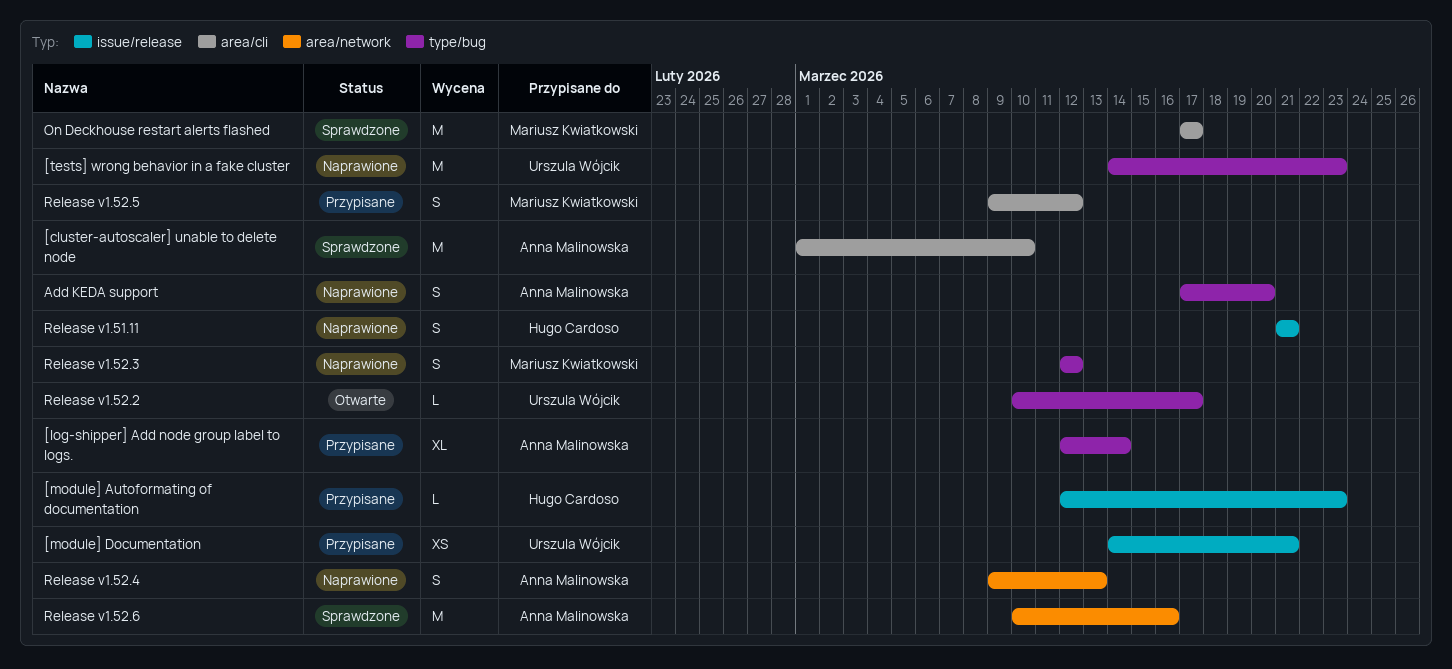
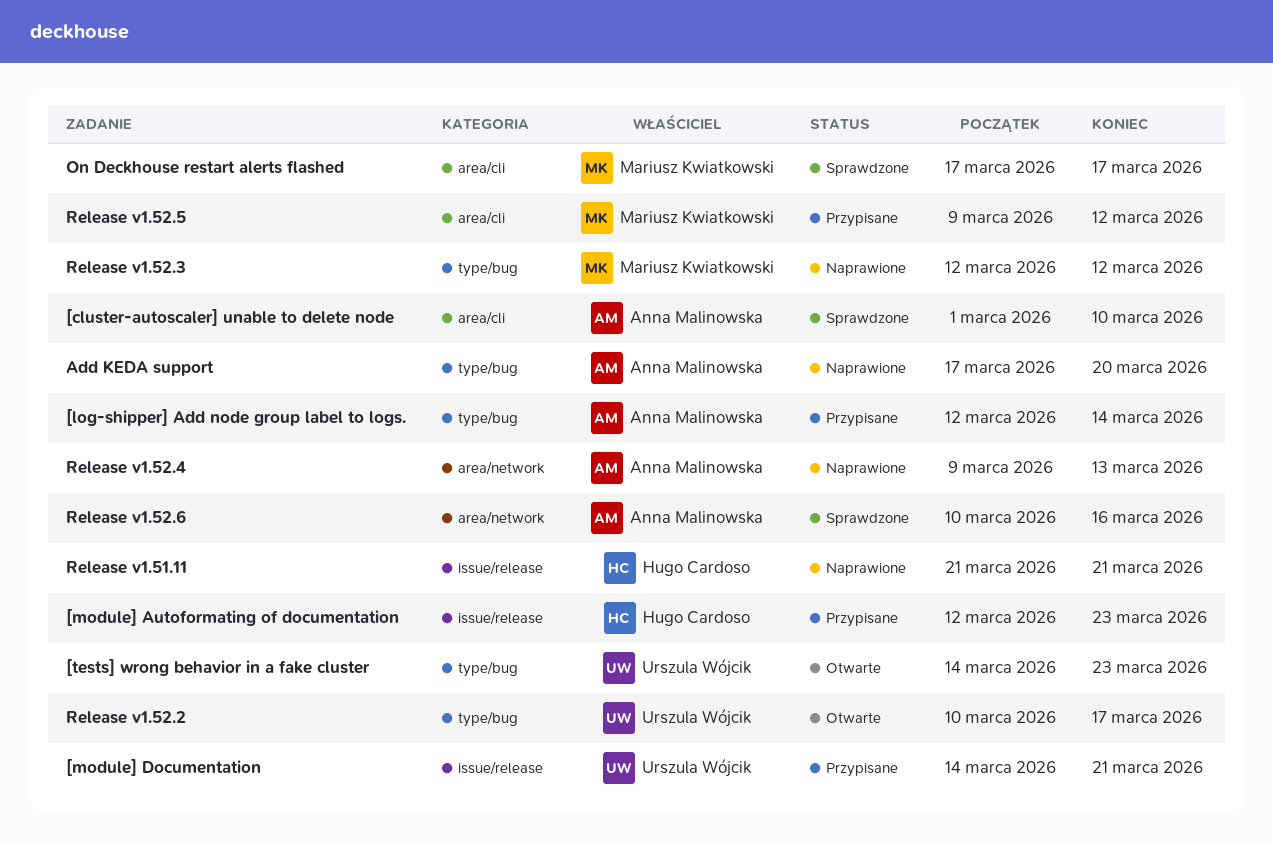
[tests] wrong behavior in a fake cluster, status: Naprawione -> Otwarte

